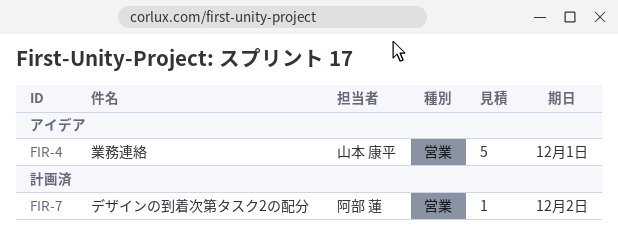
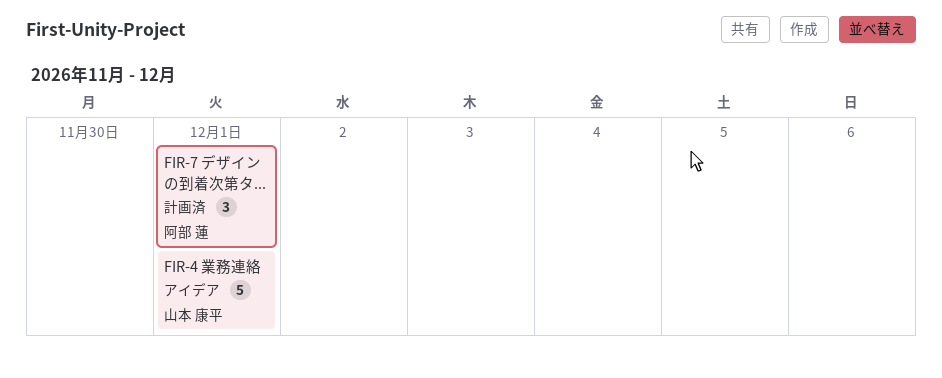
FIR-7, estimate: 1 -> 3
FIR-7, due: Dec 2 -> Dec 1

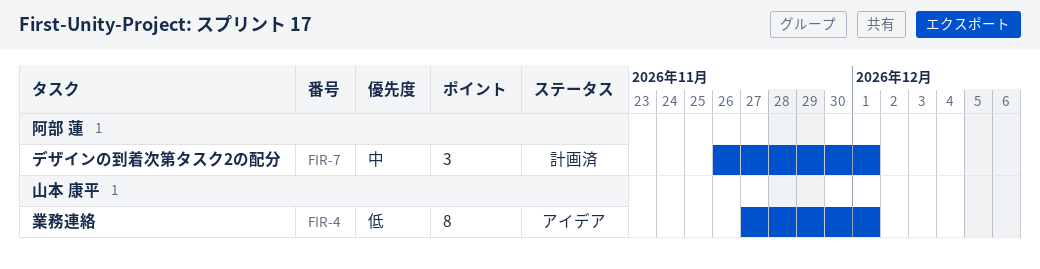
FIR-4, estimate: 5 -> 8

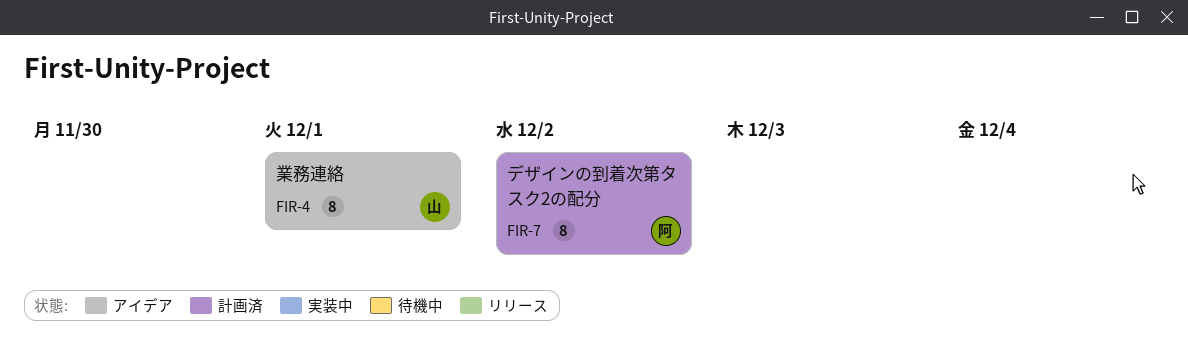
FIR-7, estimate: 3 -> 8
FIR-7, due: Dec 1 -> Dec 2

